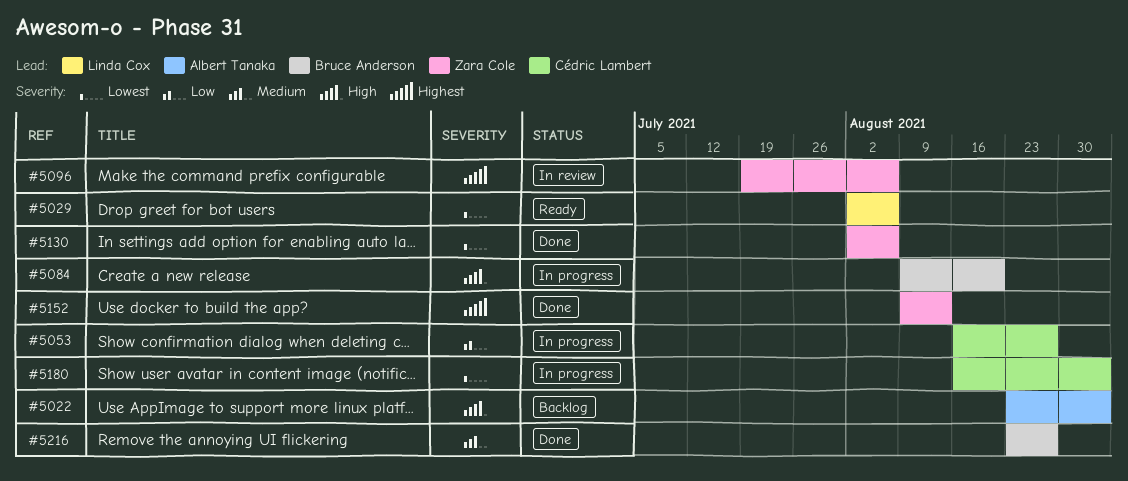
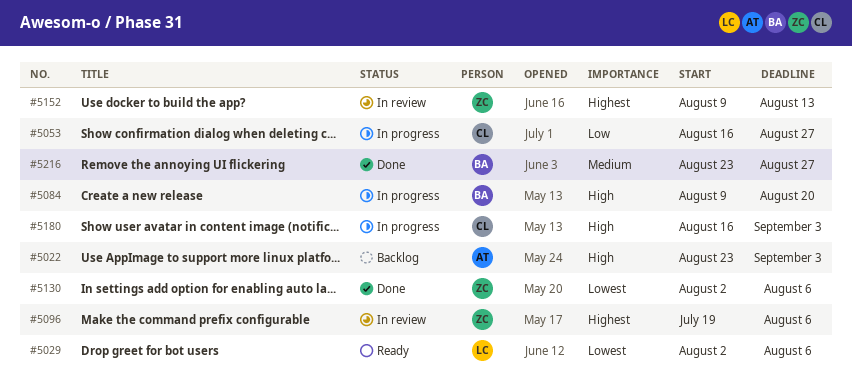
#5152, status: Done -> In review
#5180, priority: Lowest -> High

